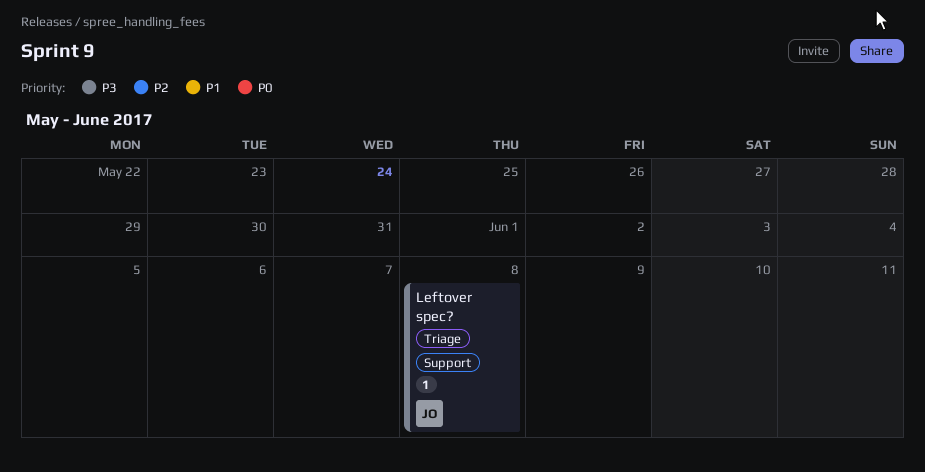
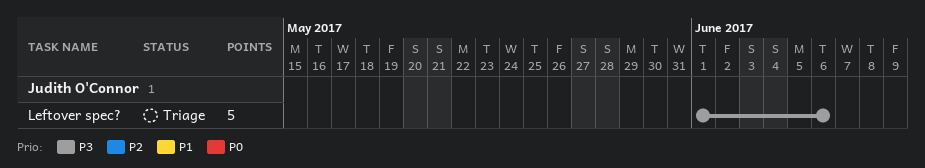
Leftover spec?, estimate: 1 -> 5
Leftover spec?, due: Jun 8 -> Jun 6

